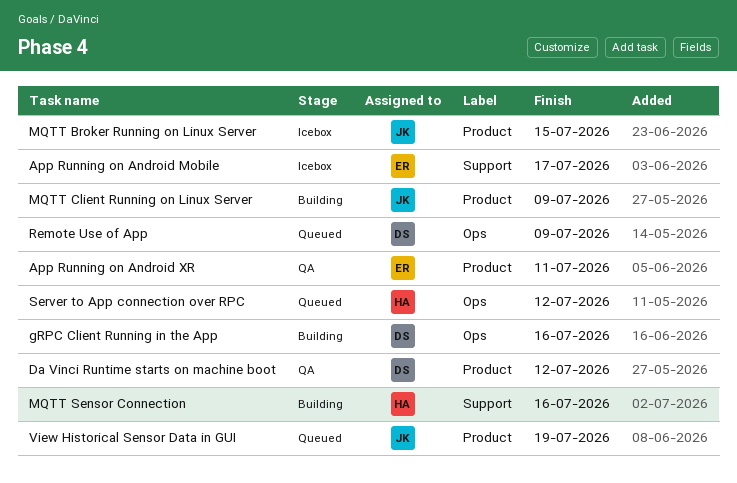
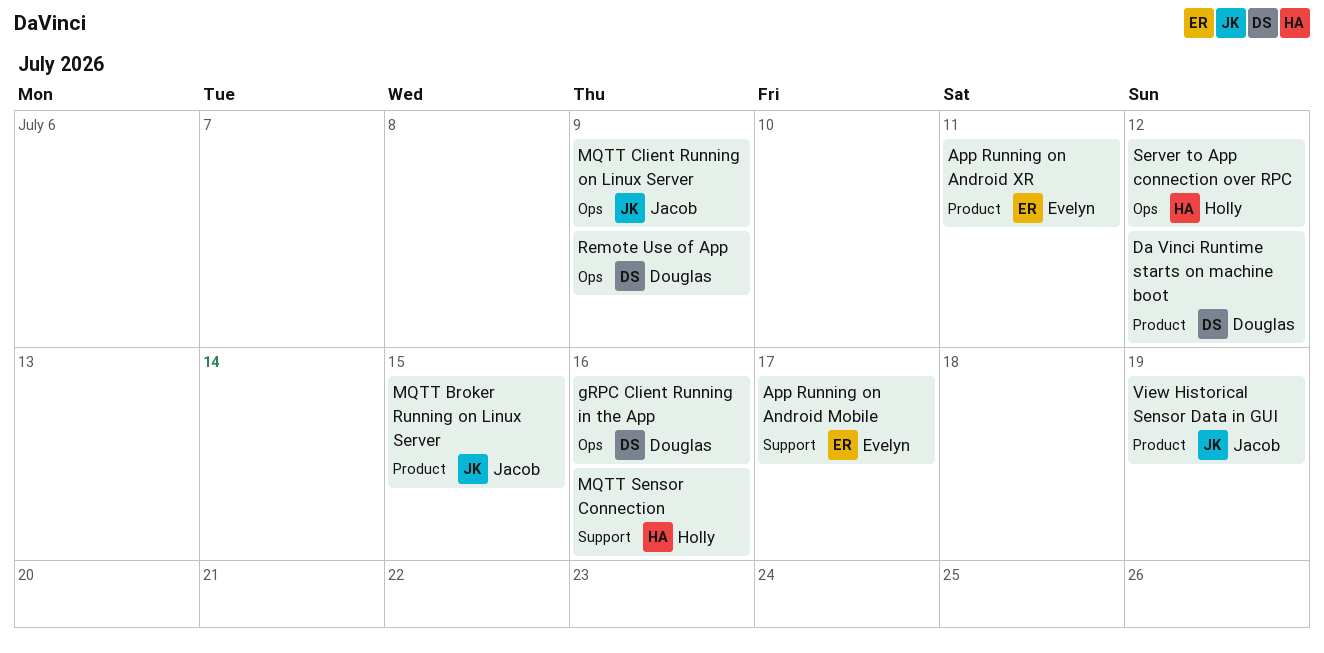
MQTT Client Running on Linux Server, label: Product -> Ops

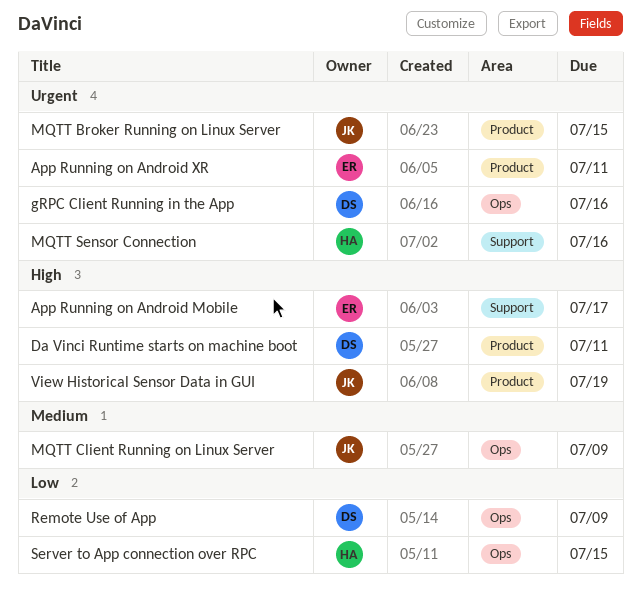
Da Vinci Runtime starts on machine boot, due: Jul 12 -> Jul 11
Server to App connection over RPC, due: Jul 12 -> Jul 15

